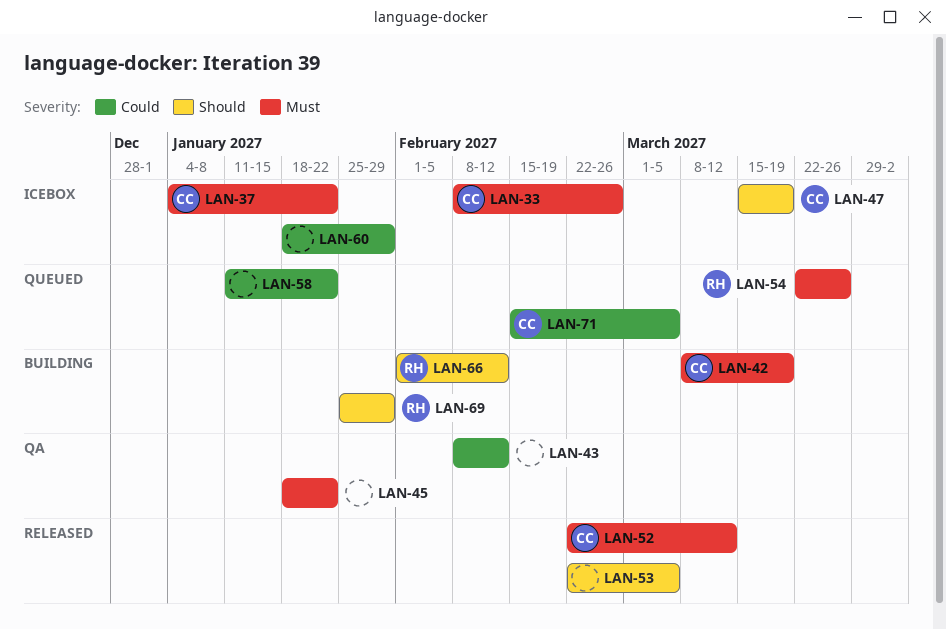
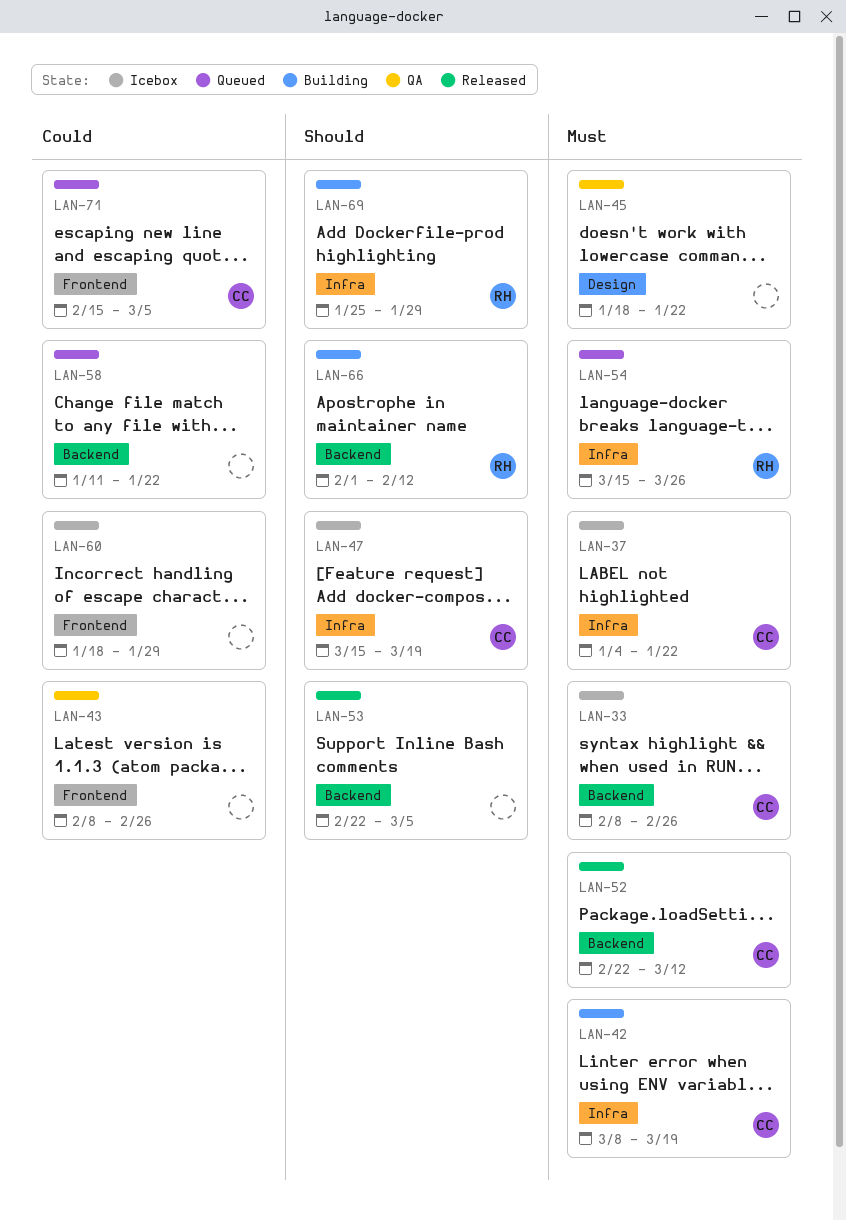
LAN-43, due: Feb 12 -> Feb 26
LAN-54, start: Mar 22 -> Mar 15

